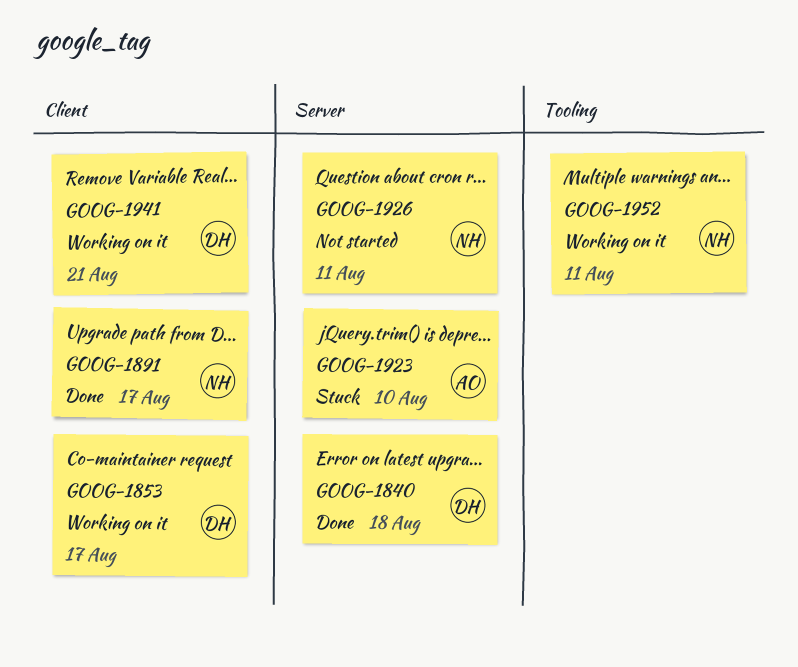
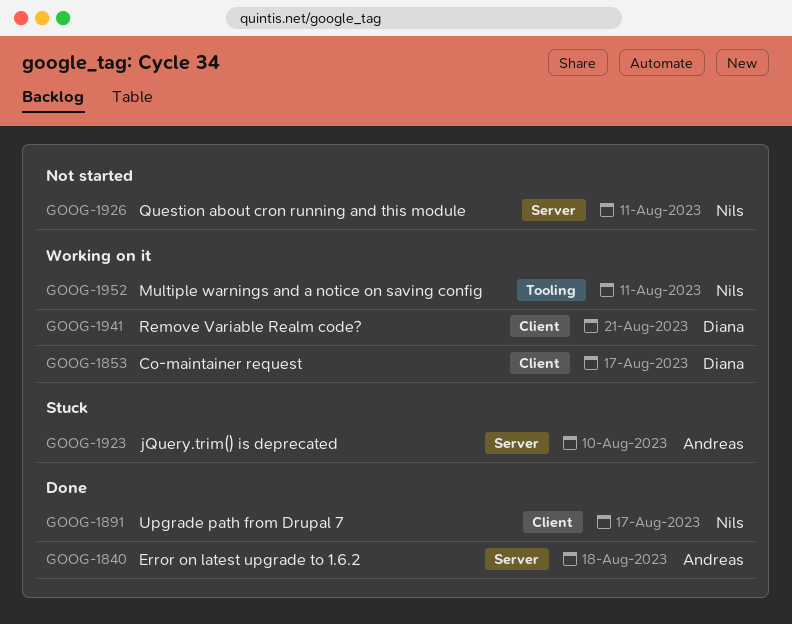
GOOG-1840, owner: Diana -> Andreas

